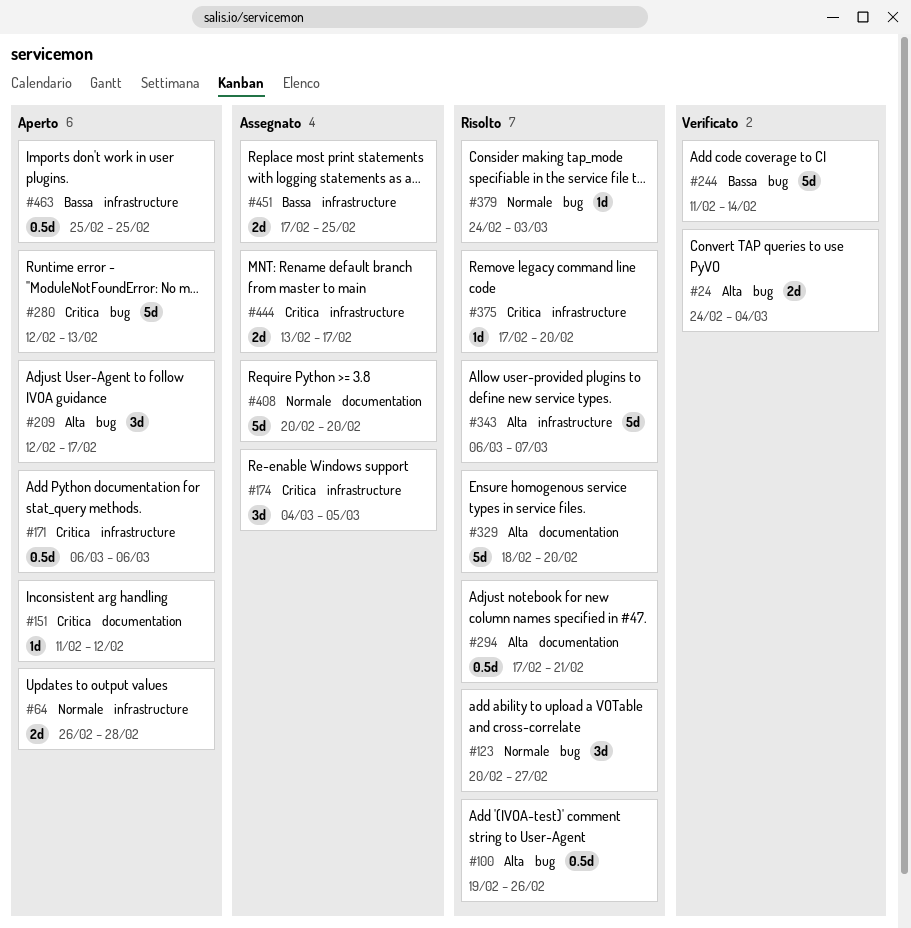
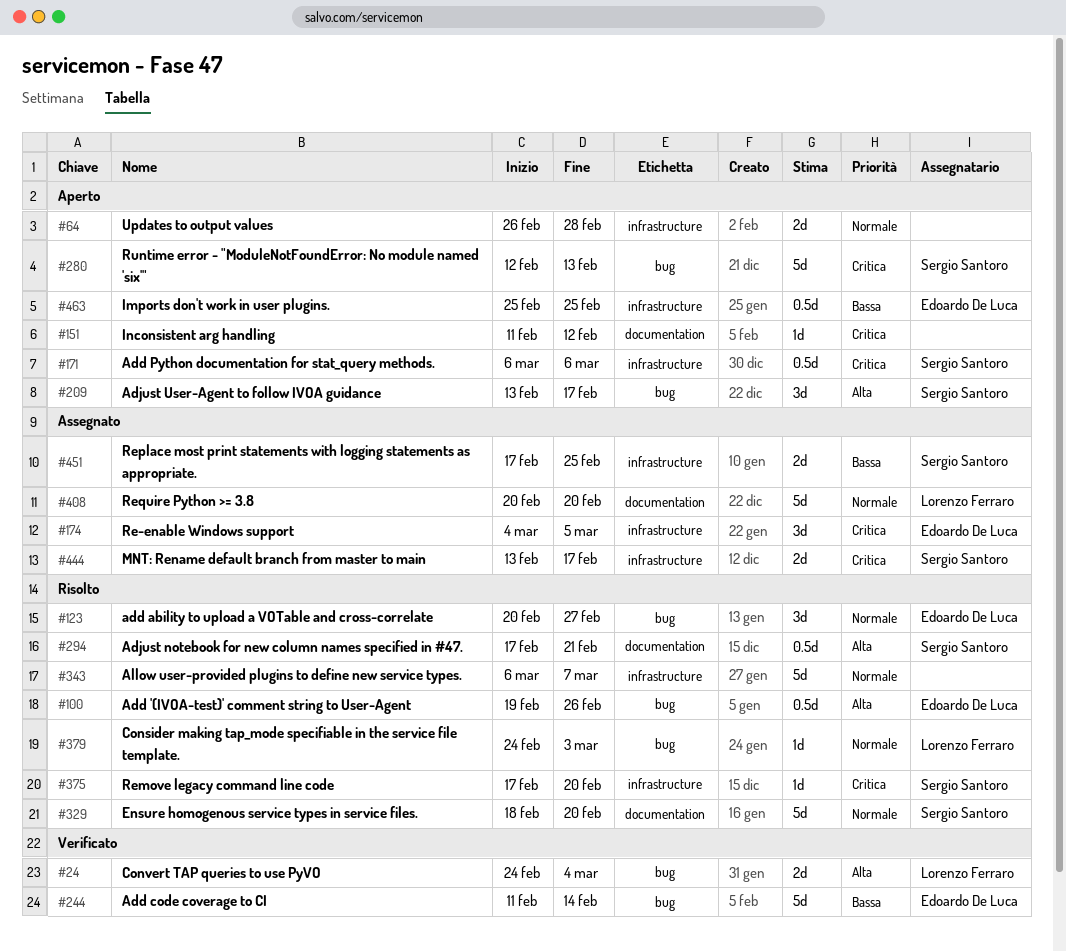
#209, start: Feb 12 -> Feb 13
#329, priority: Alta -> Normale
#343, priority: Alta -> Normale

